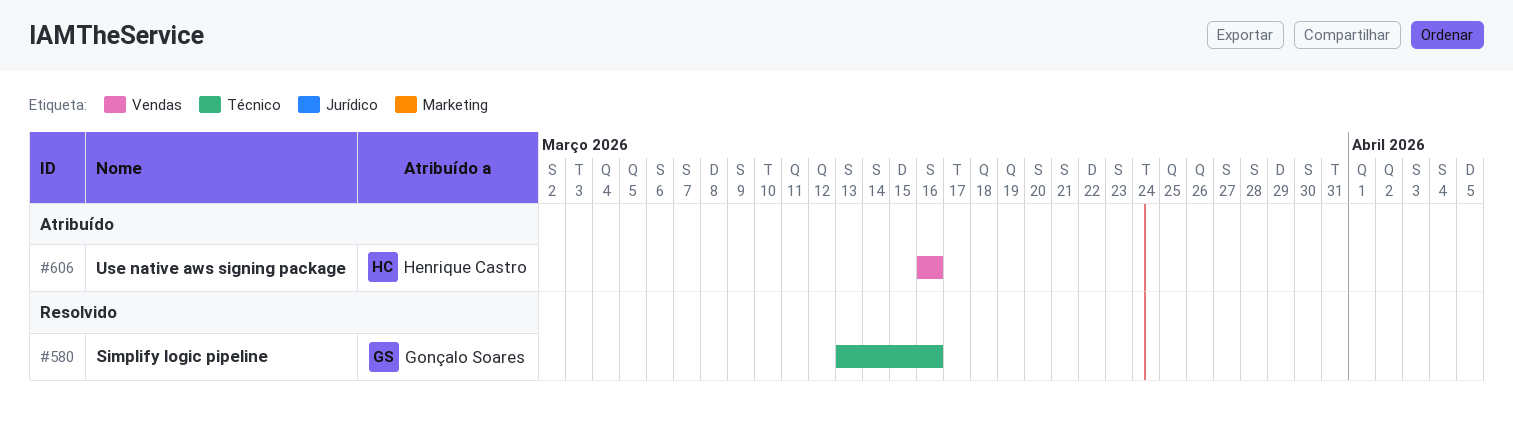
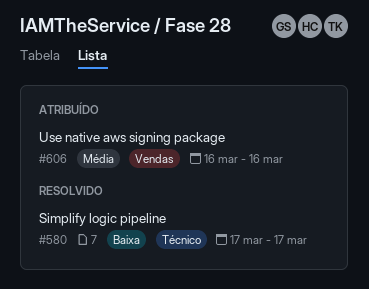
#580, start: Mar 13 -> Mar 17
#580, due: Mar 16 -> Mar 17

